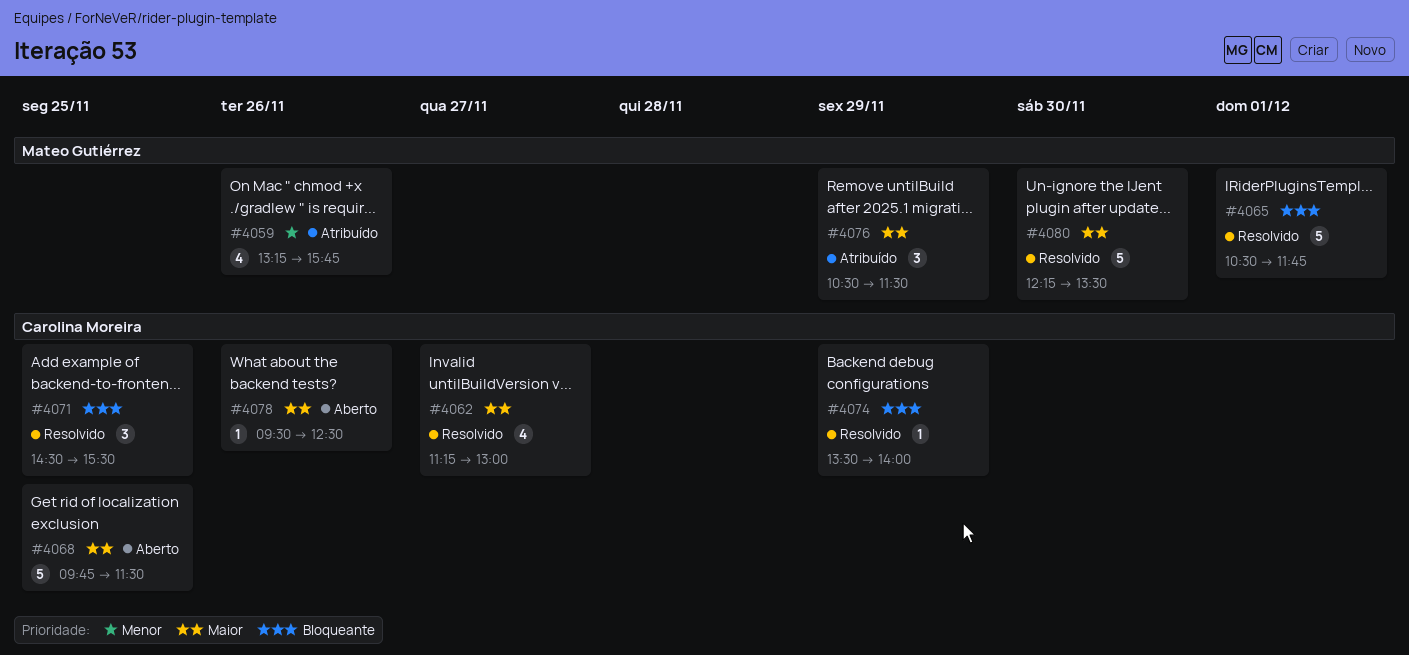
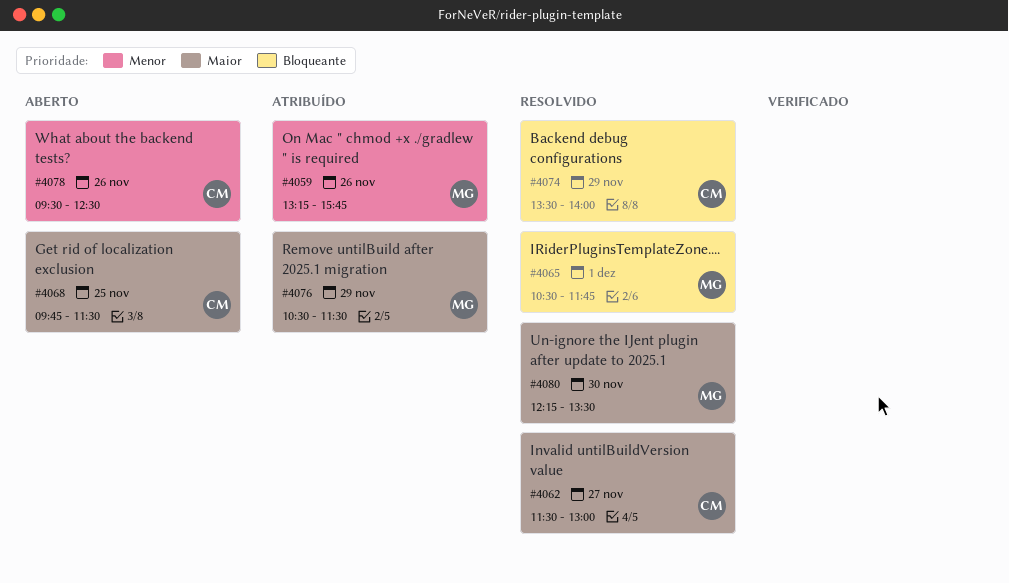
#4062, begins: 11:15 -> 11:30
#4071: present -> none
#4078, priority: Maior -> Menor

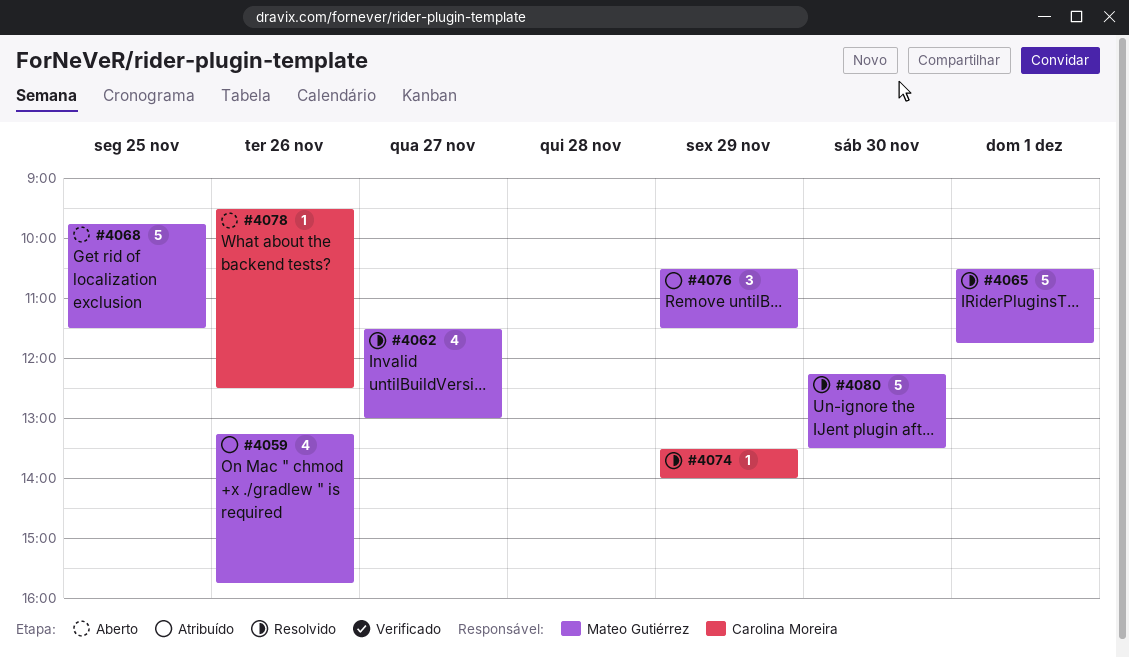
#4062, owner: Carolina Moreira -> Mateo Gutiérrez
#4068, owner: Carolina Moreira -> Mateo Gutiérrez

